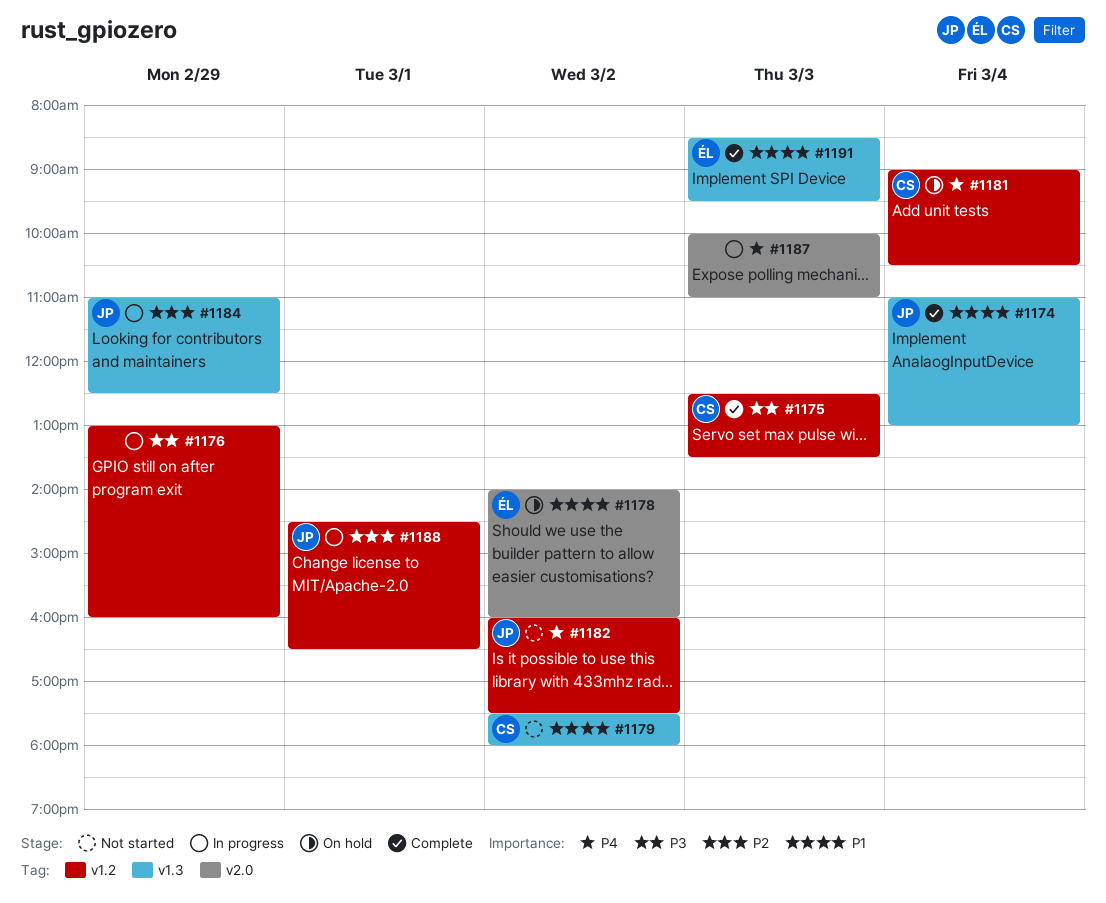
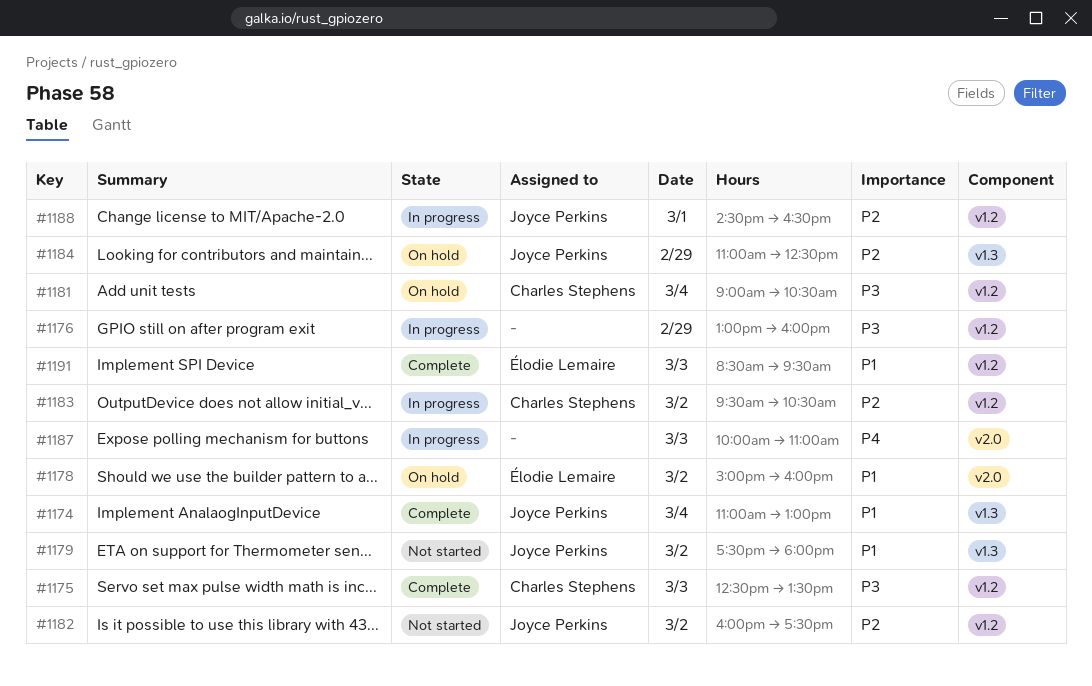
#1178, begins: 14:00 -> 15:00
#1179, owner: Charles Stephens -> Joyce Perkins
#1181, priority: P4 -> P3
#1182, priority: P4 -> P2
#1183: none -> present
#1184, status: In progress -> On hold
#1191, label: v1.3 -> v1.2

